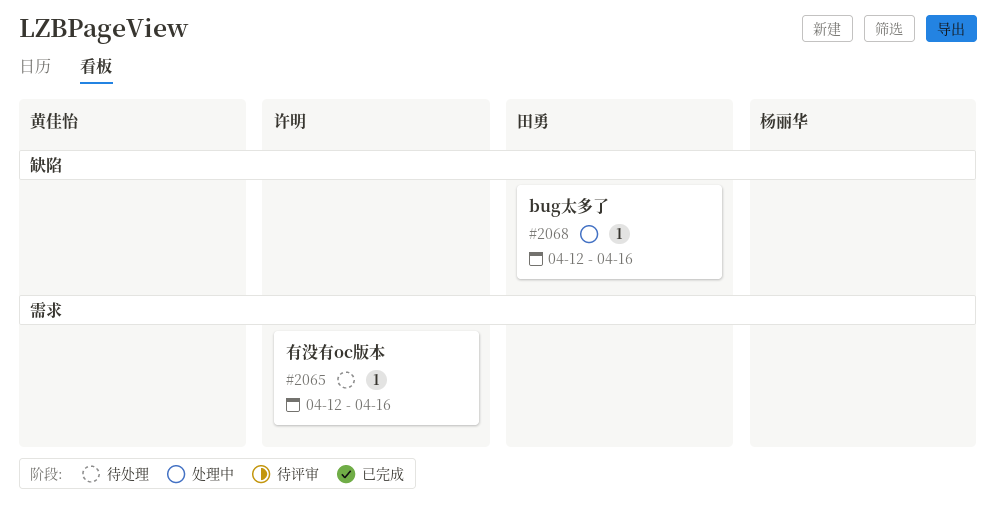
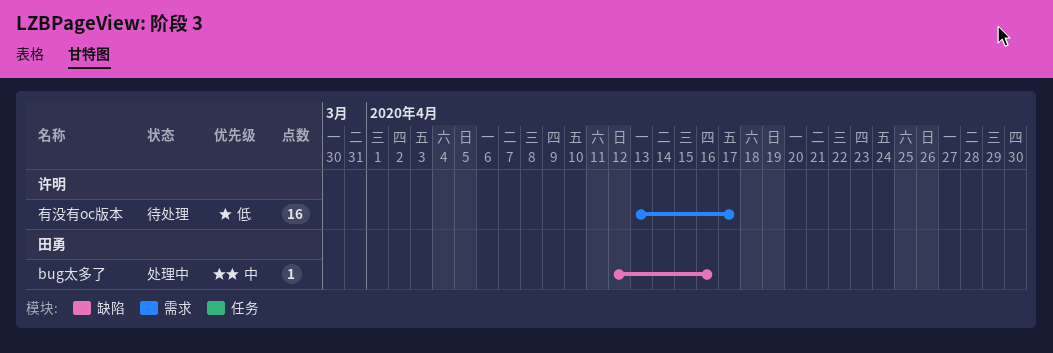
有没有oc版本, estimate: 1 -> 16
有没有oc版本, start: Apr 12 -> Apr 13
有没有oc版本, due: Apr 16 -> Apr 17

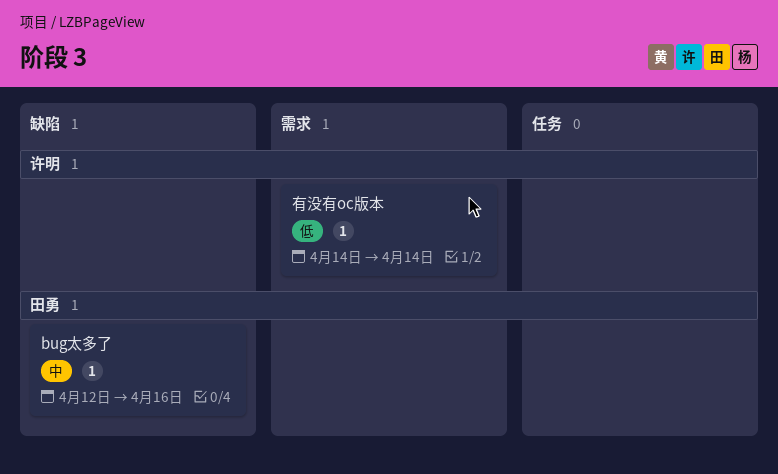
有没有oc版本, estimate: 16 -> 1
有没有oc版本, start: Apr 13 -> Apr 14
有没有oc版本, due: Apr 17 -> Apr 14

